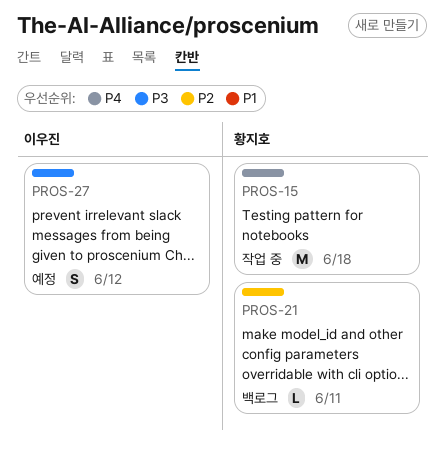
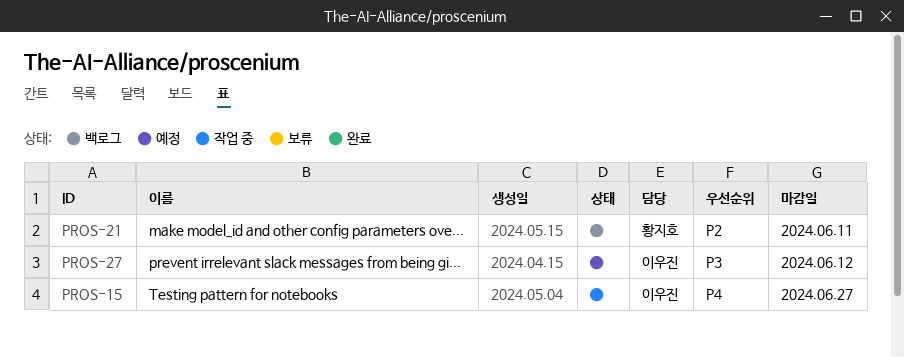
PROS-15, owner: 황지호 -> 이우진
PROS-15, due: Jun 18 -> Jun 27

